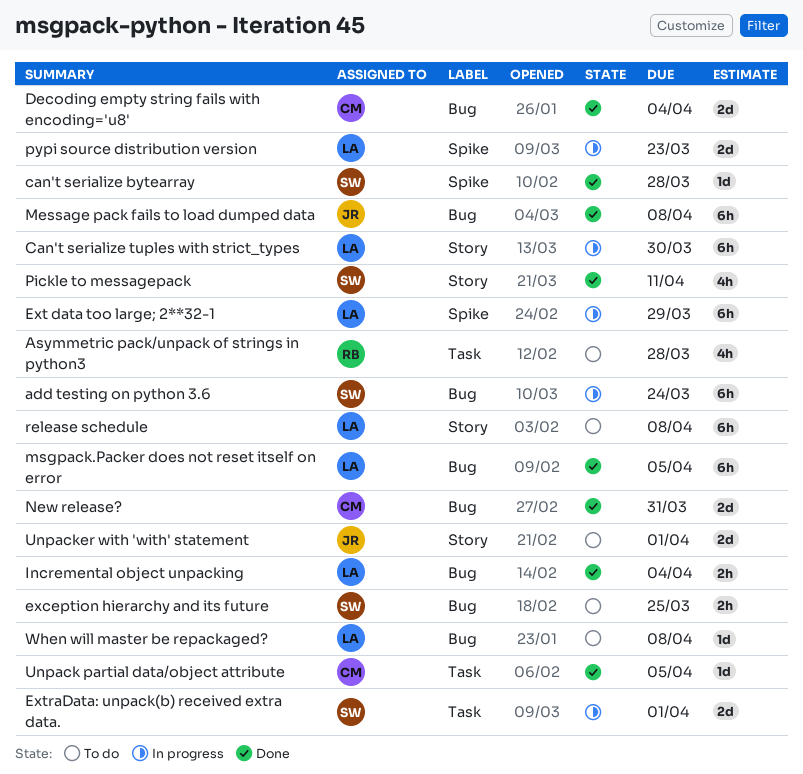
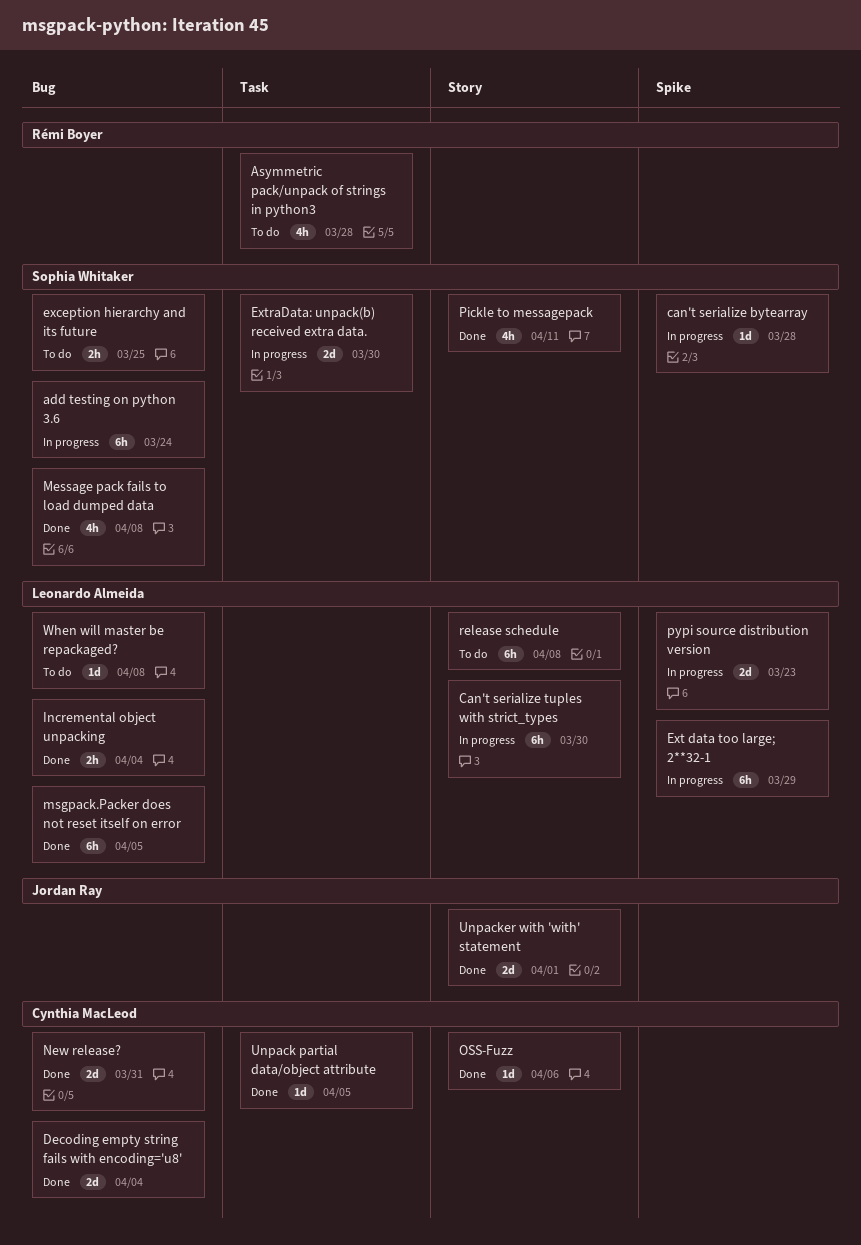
can't serialize bytearray, status: Done -> In progress
ExtraData: unpack(b) received extra data., due: Apr 1 -> Mar 30
Message pack fails to load dumped data, owner: Jordan Ray -> Sophia Whitaker
Message pack fails to load dumped data, estimate: 6h -> 4h
OSS-Fuzz: none -> present
Unpacker with 'with' statement, status: To do -> Done

